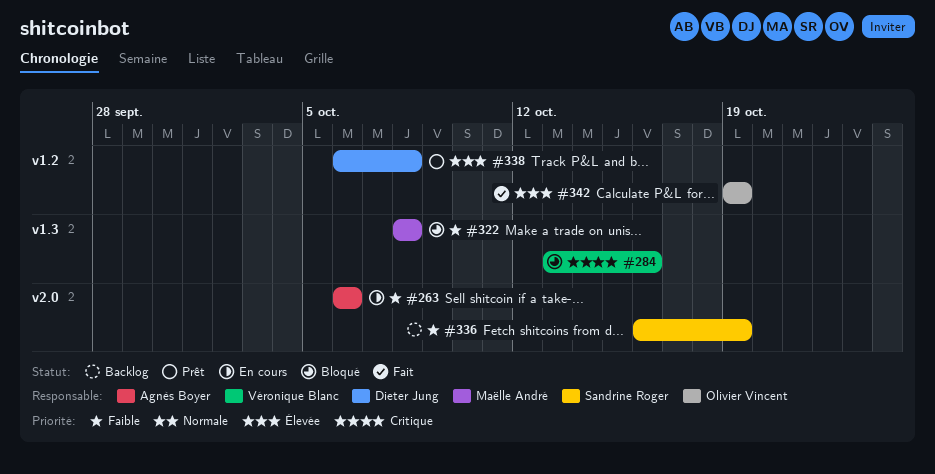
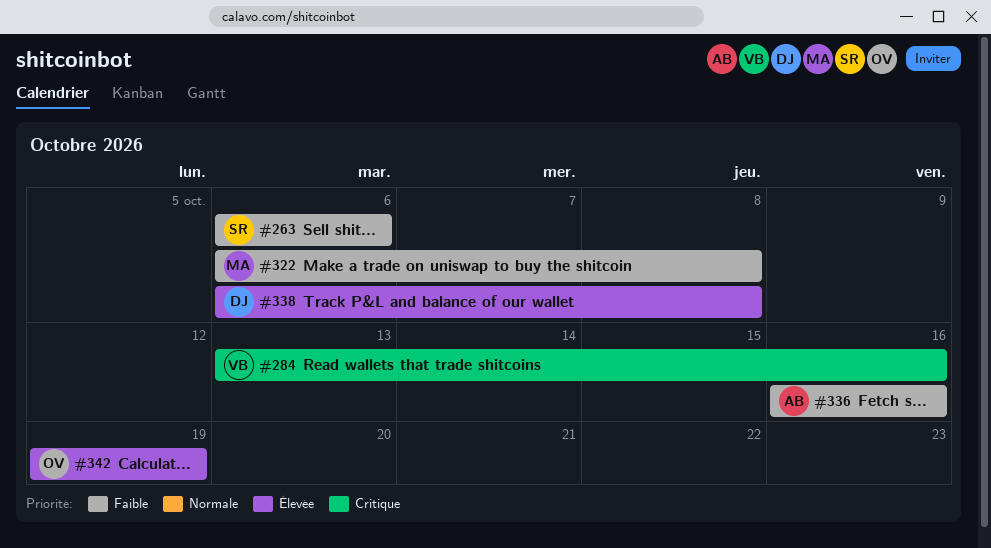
#263, owner: Agnès Boyer -> Sandrine Roger
#322, start: Oct 8 -> Oct 6
#336, owner: Sandrine Roger -> Agnès Boyer
#336, due: Oct 19 -> Oct 16

